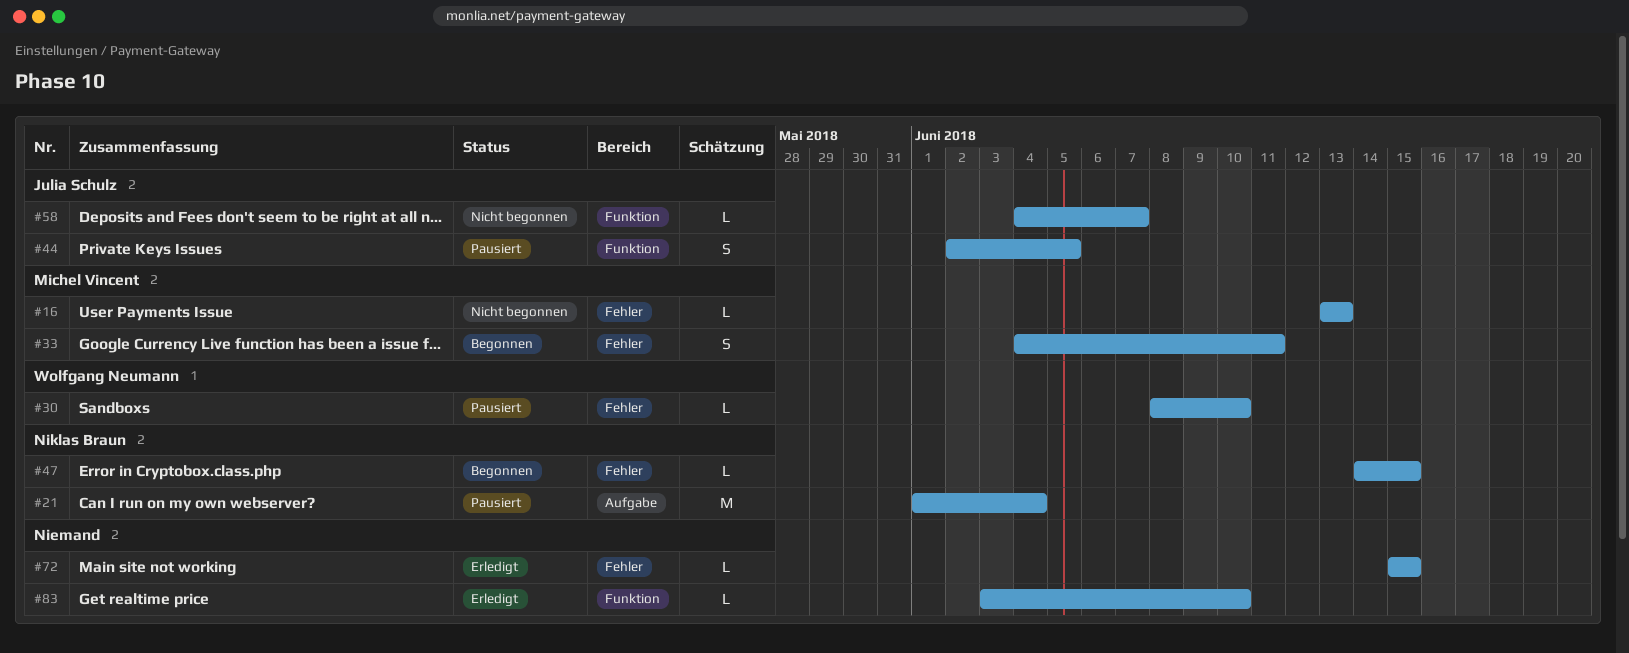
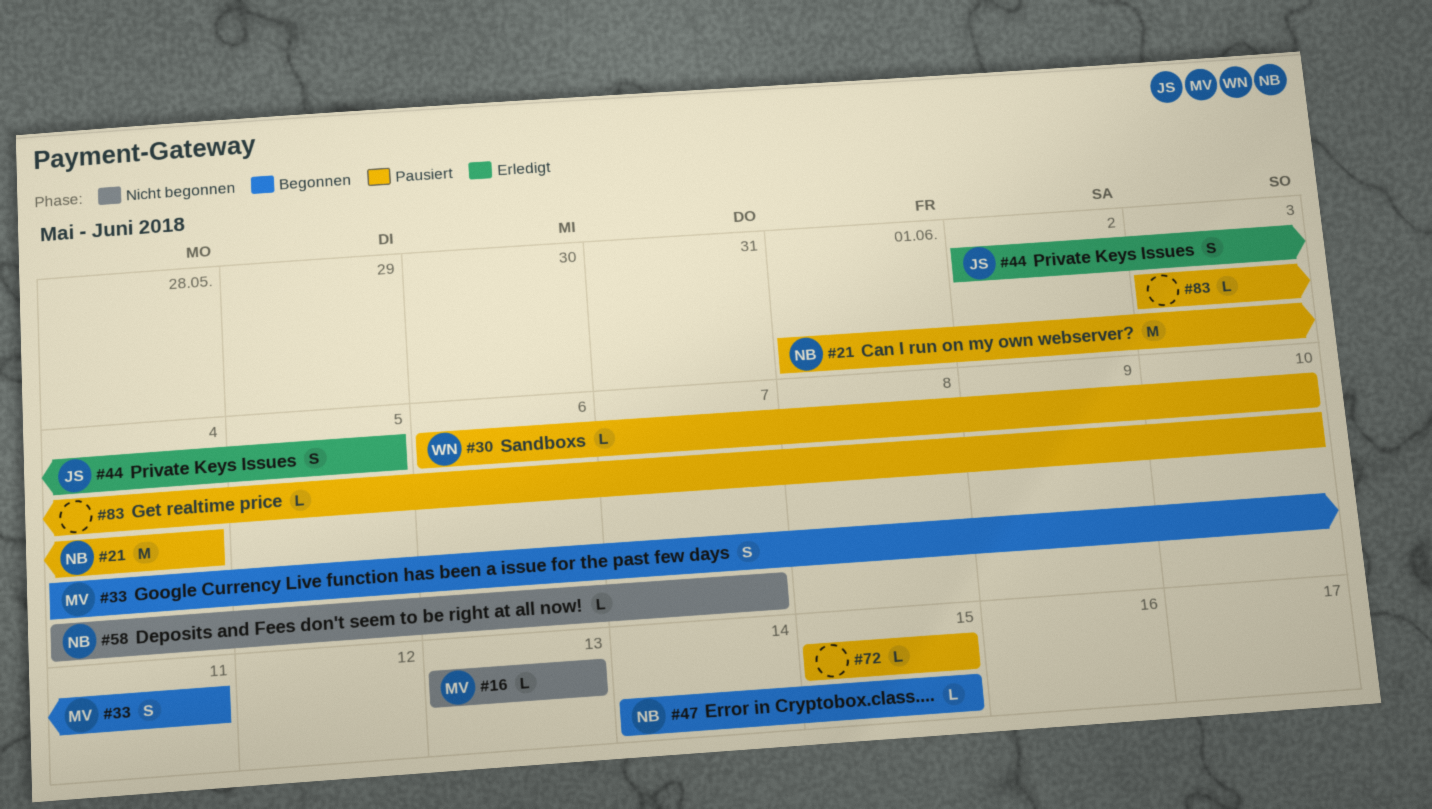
#30, start: Jun 8 -> Jun 6
#44, status: Pausiert -> Erledigt
#58, owner: Julia Schulz -> Niklas Braun
#72, status: Erledigt -> Pausiert
#83, status: Erledigt -> Pausiert

